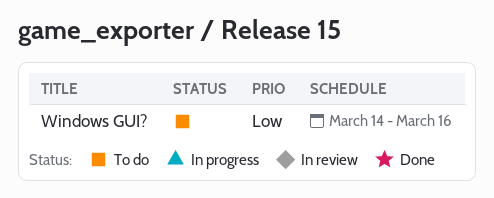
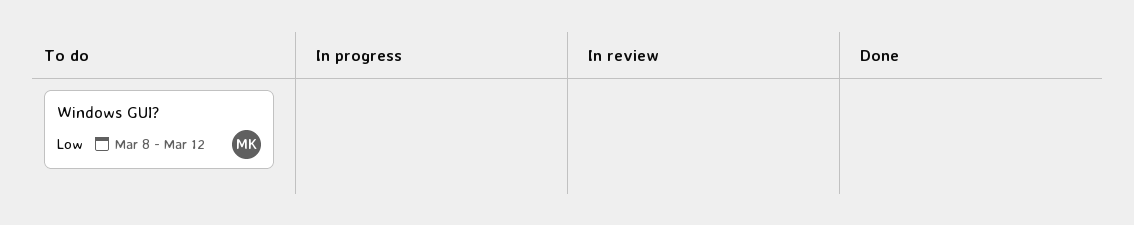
Windows GUI?, start: Mar 14 -> Mar 8
Windows GUI?, due: Mar 16 -> Mar 12

